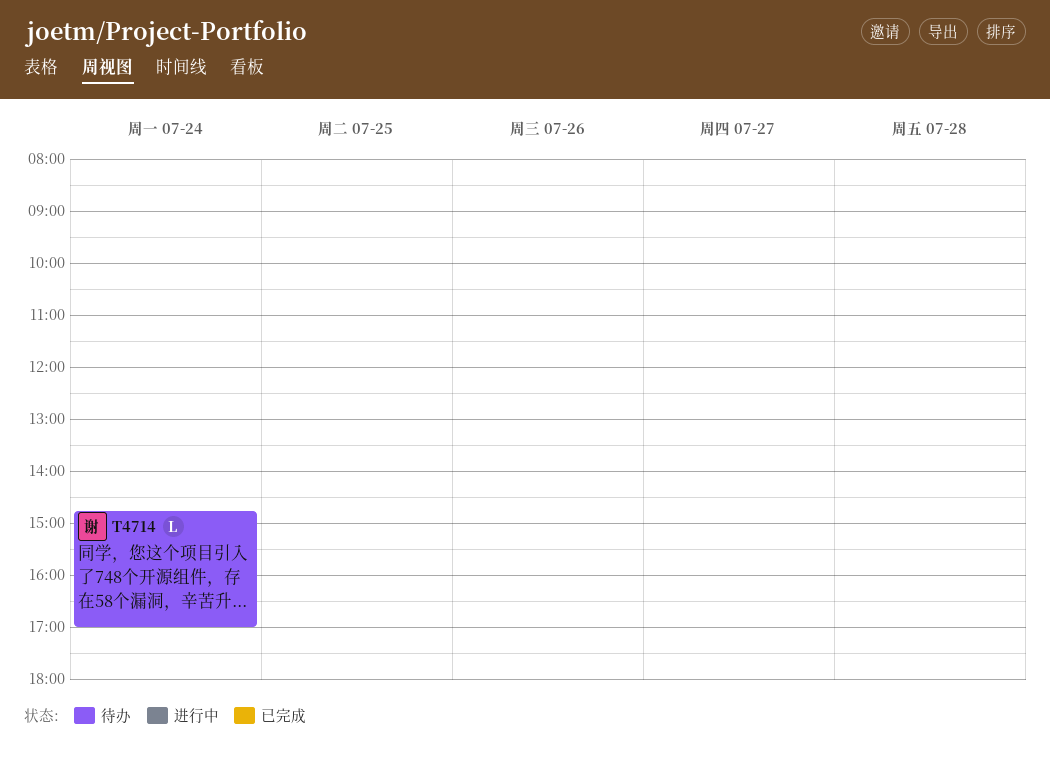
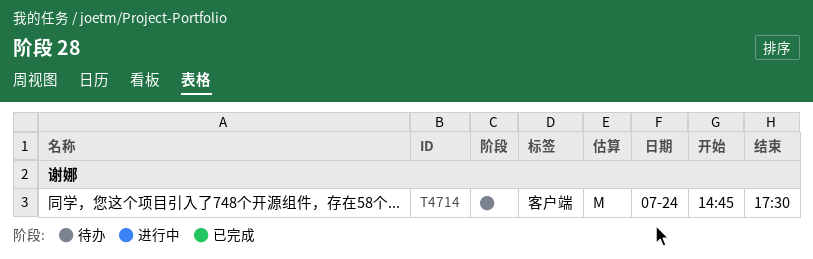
T4714, estimate: L -> M
T4714, ends: 17:00 -> 17:30

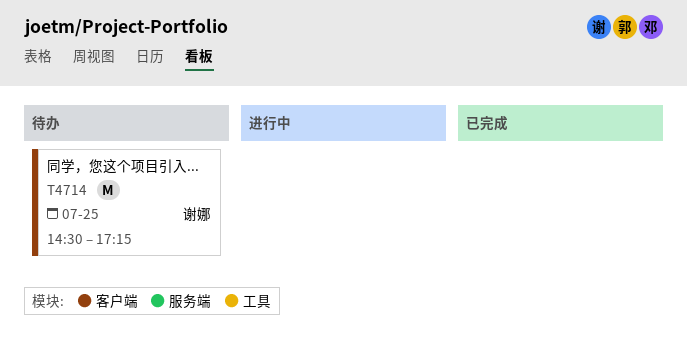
T4714, day: Jul 24 -> Jul 25
T4714, begins: 14:45 -> 14:30
T4714, ends: 17:30 -> 17:15

